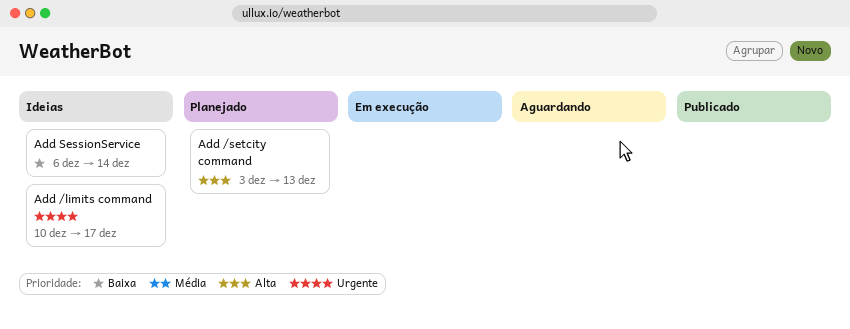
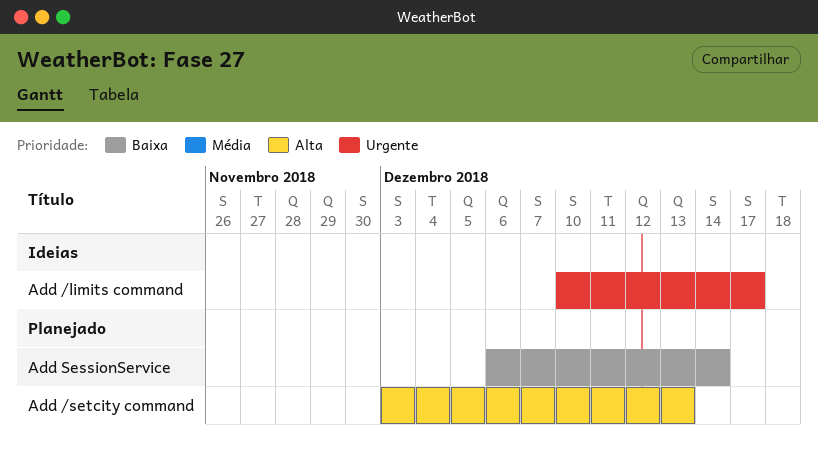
Add SessionService, status: Ideias -> Planejado

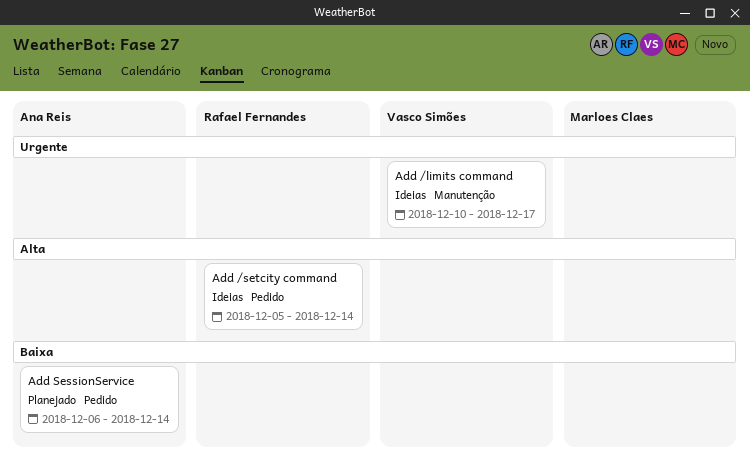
Add /setcity command, status: Planejado -> Ideias
Add /setcity command, start: Dec 3 -> Dec 5
Add /setcity command, due: Dec 13 -> Dec 14

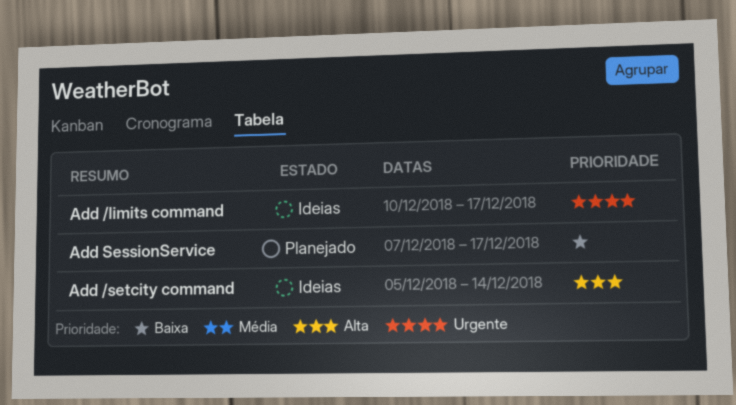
Add SessionService, start: Dec 6 -> Dec 7
Add SessionService, due: Dec 14 -> Dec 17

